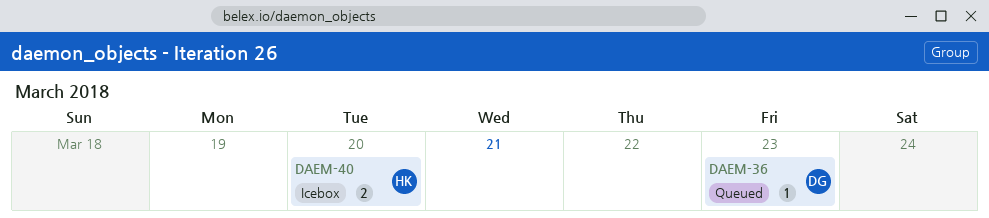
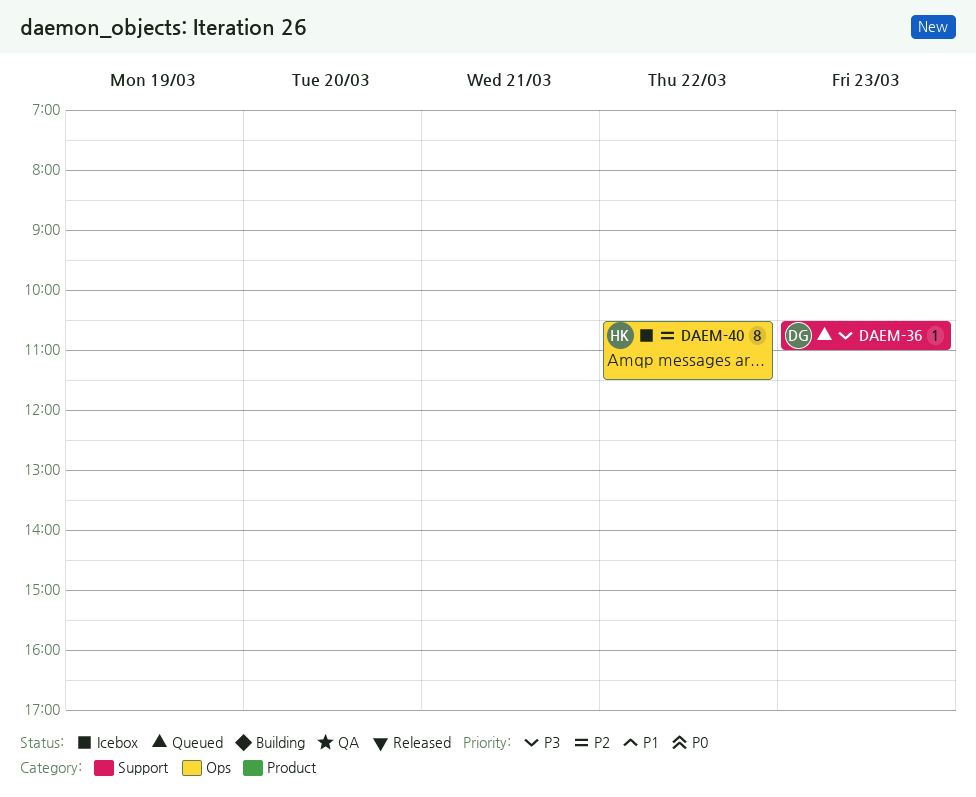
DAEM-40, estimate: 2 -> 8
DAEM-40, day: Mar 20 -> Mar 22

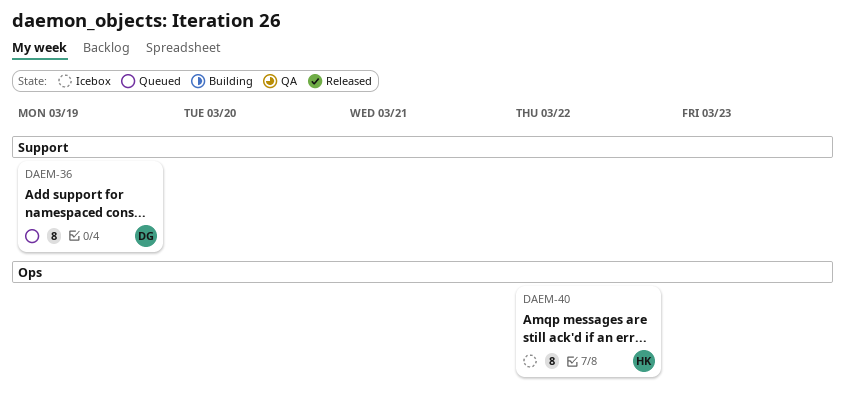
DAEM-36, estimate: 1 -> 8
DAEM-36, day: Mar 23 -> Mar 19

